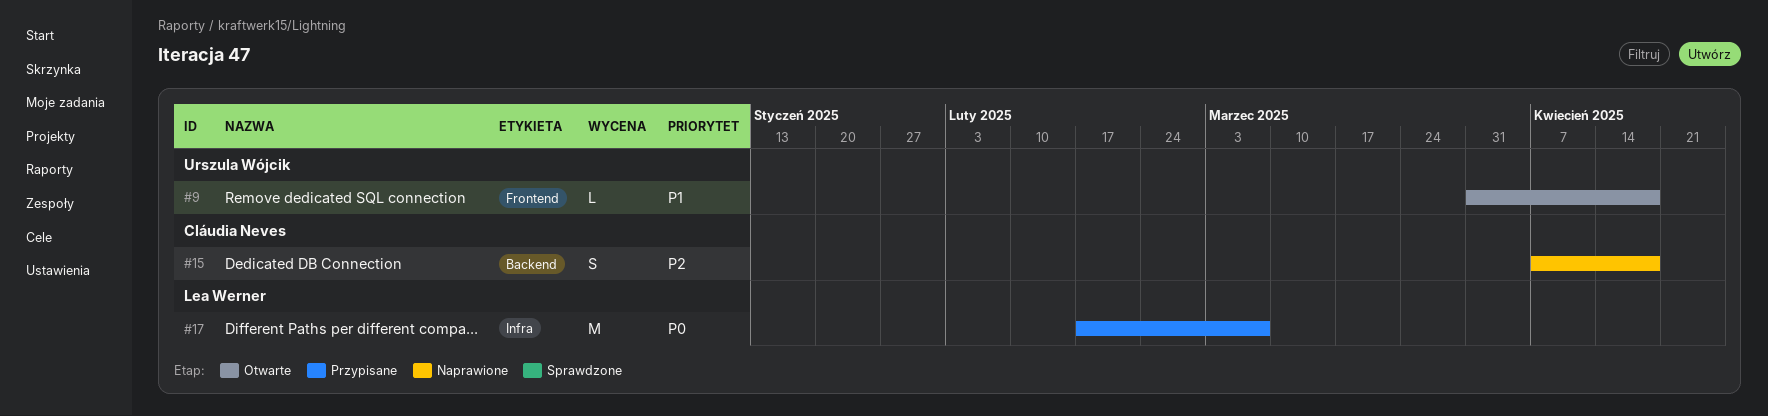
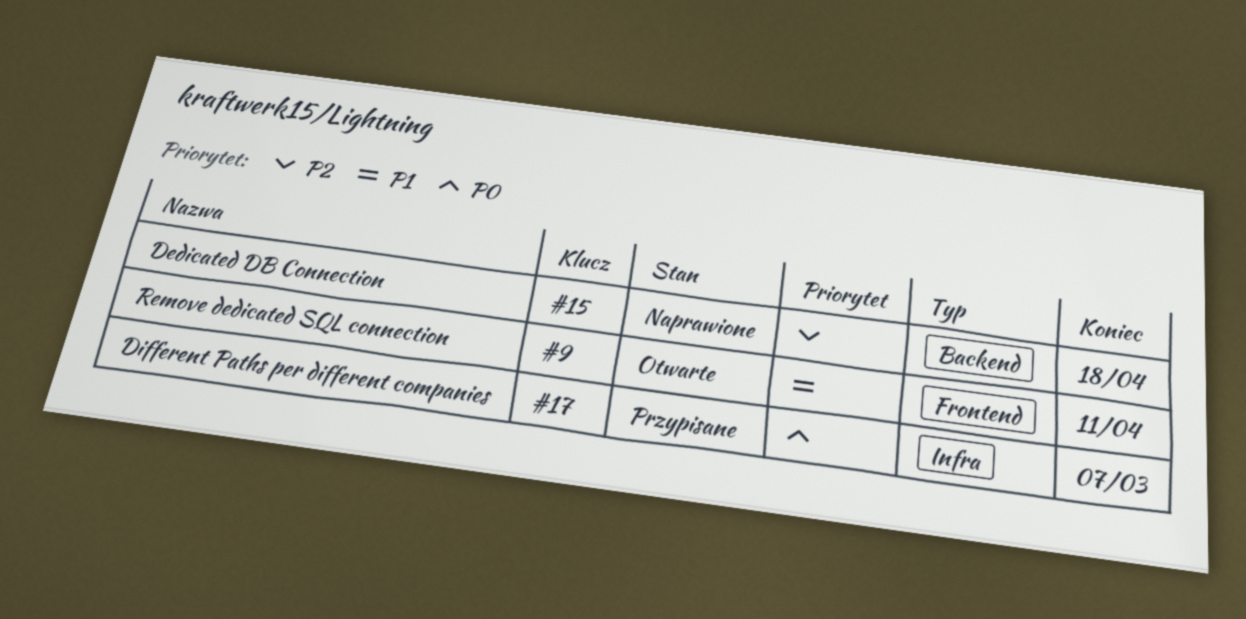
#9, due: Apr 18 -> Apr 11

